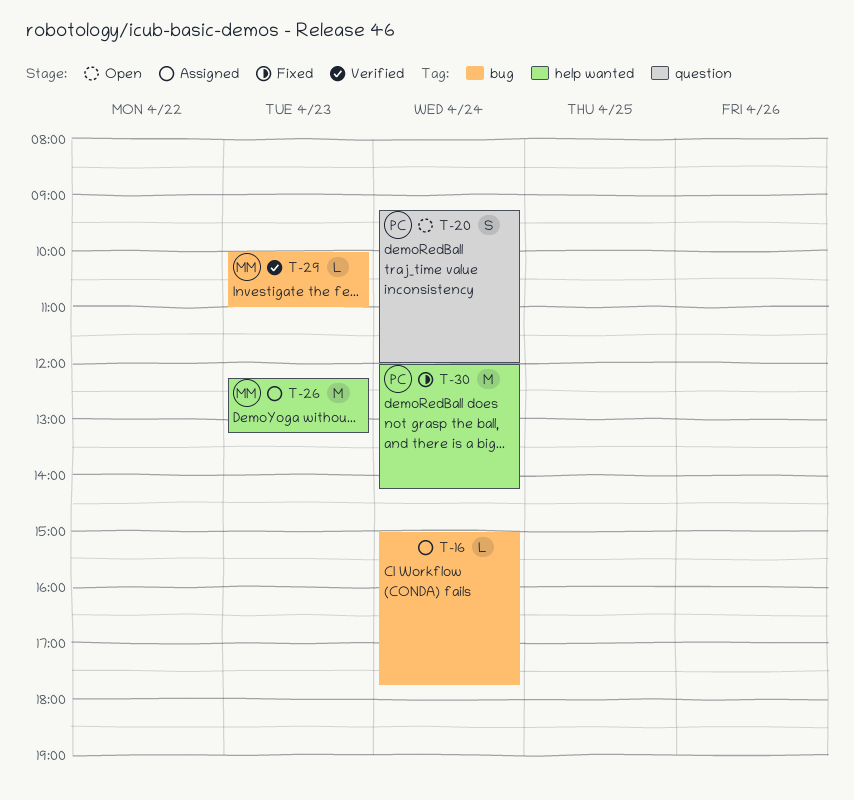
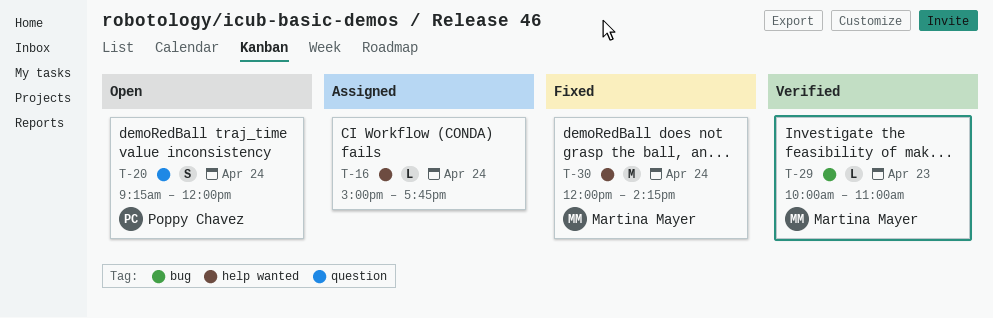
T-16, label: bug -> help wanted
T-26: present -> none
T-30, owner: Poppy Chavez -> Martina Mayer

